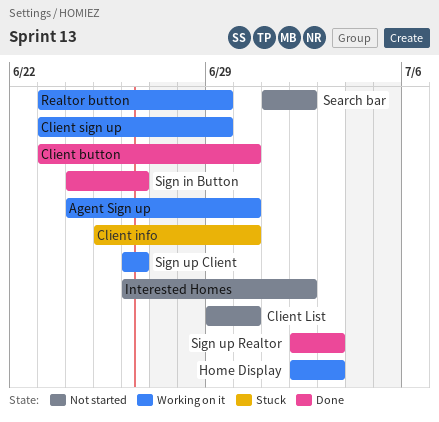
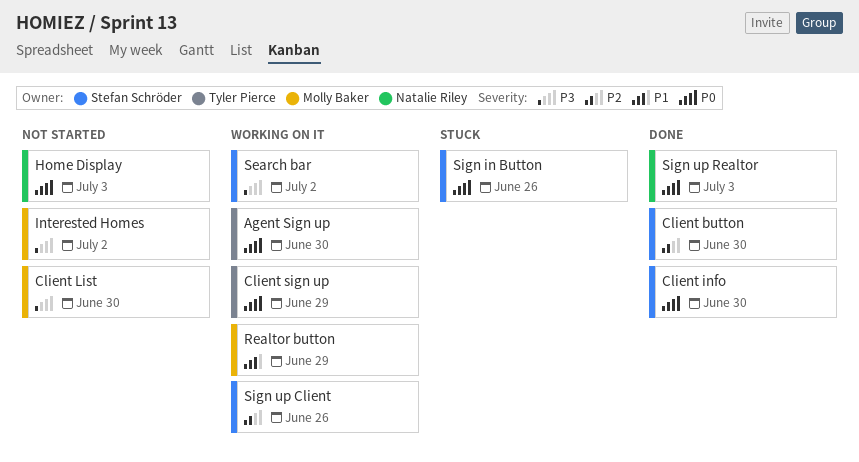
Client info, status: Stuck -> Done
Home Display, status: Working on it -> Not started
Search bar, status: Not started -> Working on it
Sign in Button, status: Done -> Stuck

